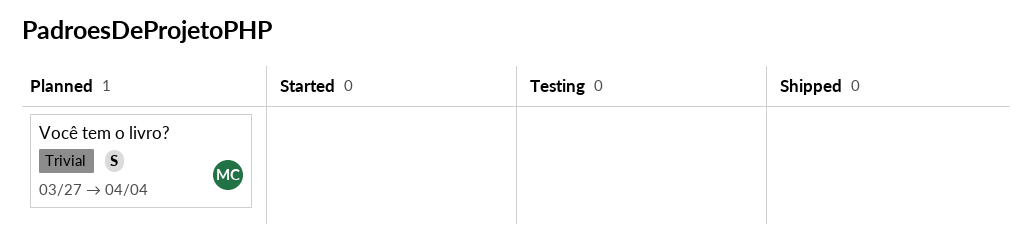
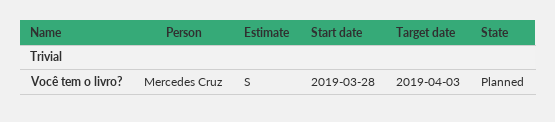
Você tem o livro?, start: Mar 27 -> Mar 28
Você tem o livro?, due: Apr 4 -> Apr 3

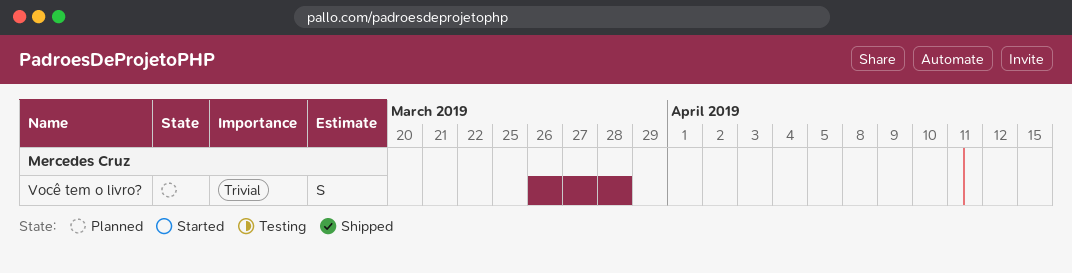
Você tem o livro?, start: Mar 28 -> Mar 26
Você tem o livro?, due: Apr 3 -> Mar 28

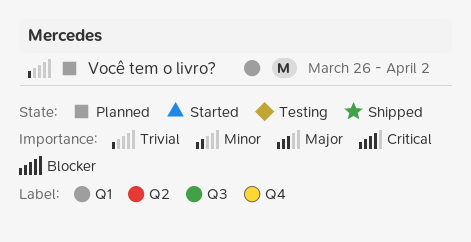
Você tem o livro?, estimate: S -> M
Você tem o livro?, due: Mar 28 -> Apr 2

